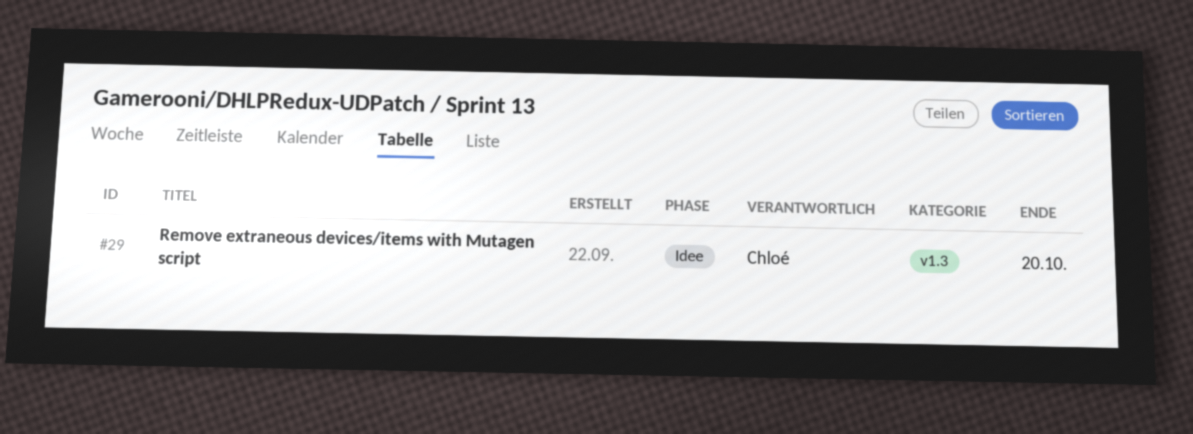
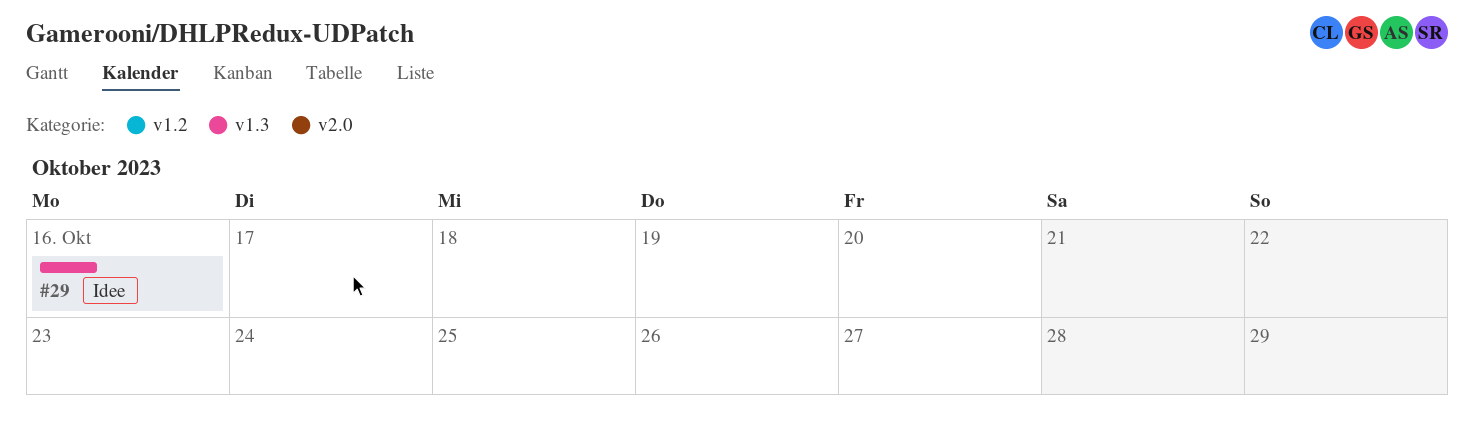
#29, due: Oct 20 -> Oct 16

